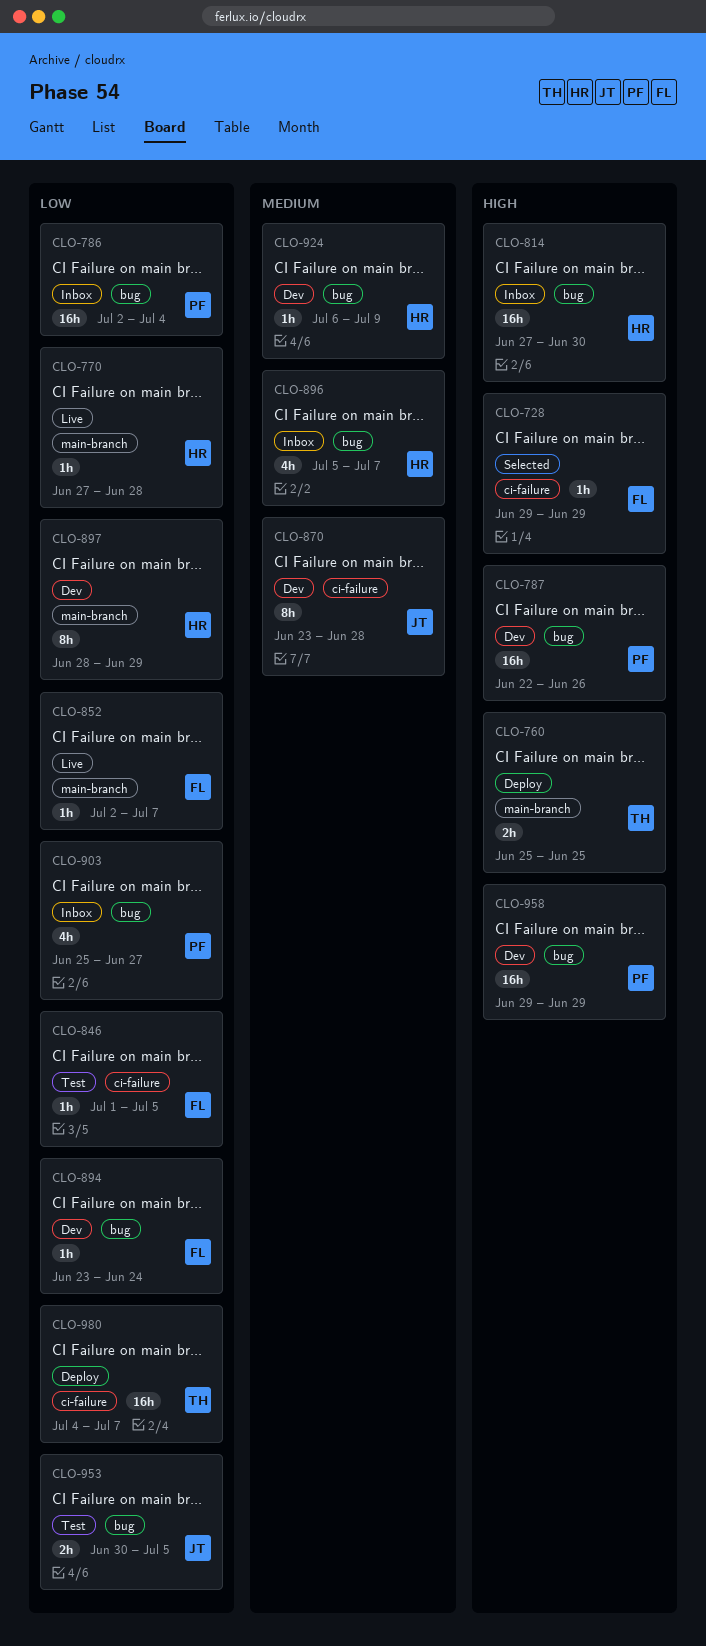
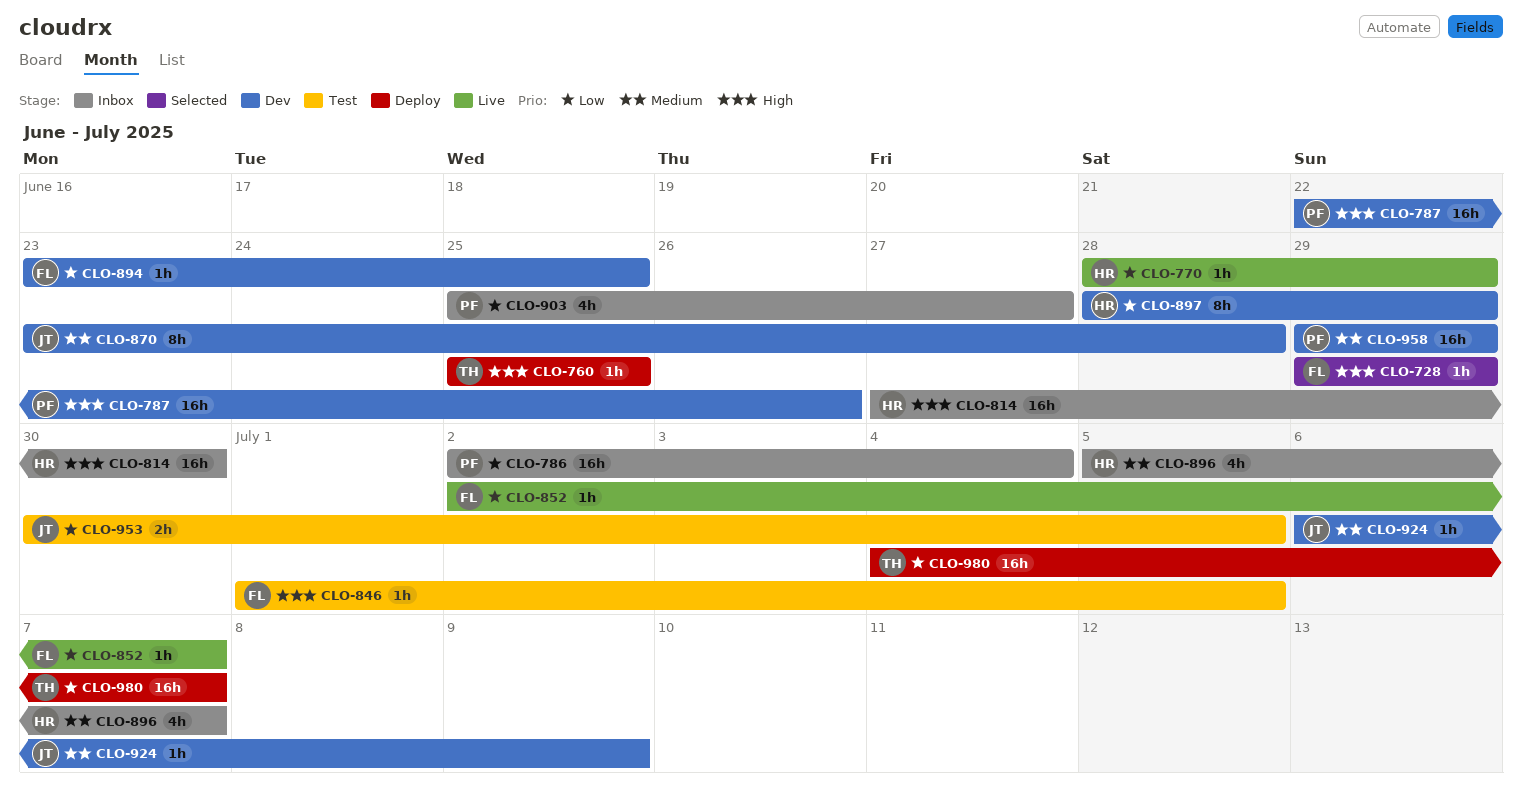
CLO-760, estimate: 2h -> 1h
CLO-770, start: Jun 27 -> Jun 28
CLO-770, due: Jun 28 -> Jun 29
CLO-846, priority: Low -> High
CLO-894, due: Jun 24 -> Jun 25
CLO-924, owner: HR -> JT
CLO-958, priority: High -> Medium

